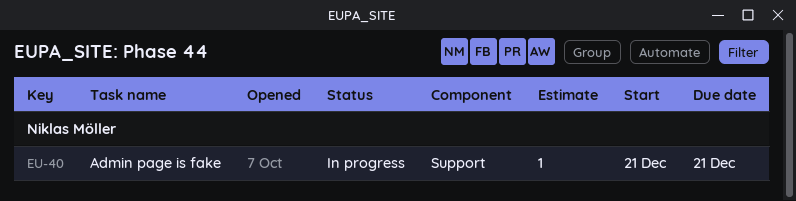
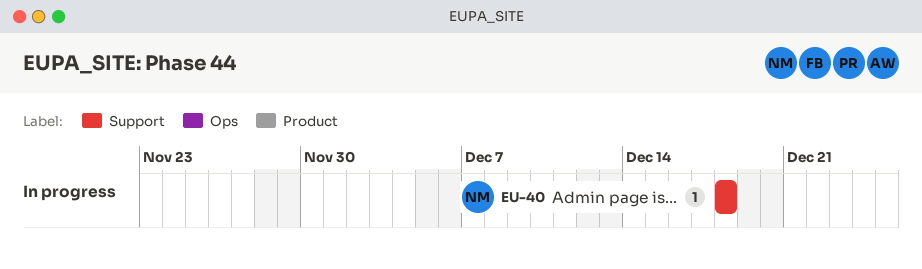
EU-40, start: Dec 21 -> Dec 18
EU-40, due: Dec 21 -> Dec 18

